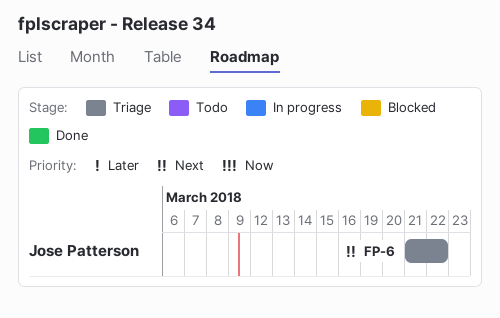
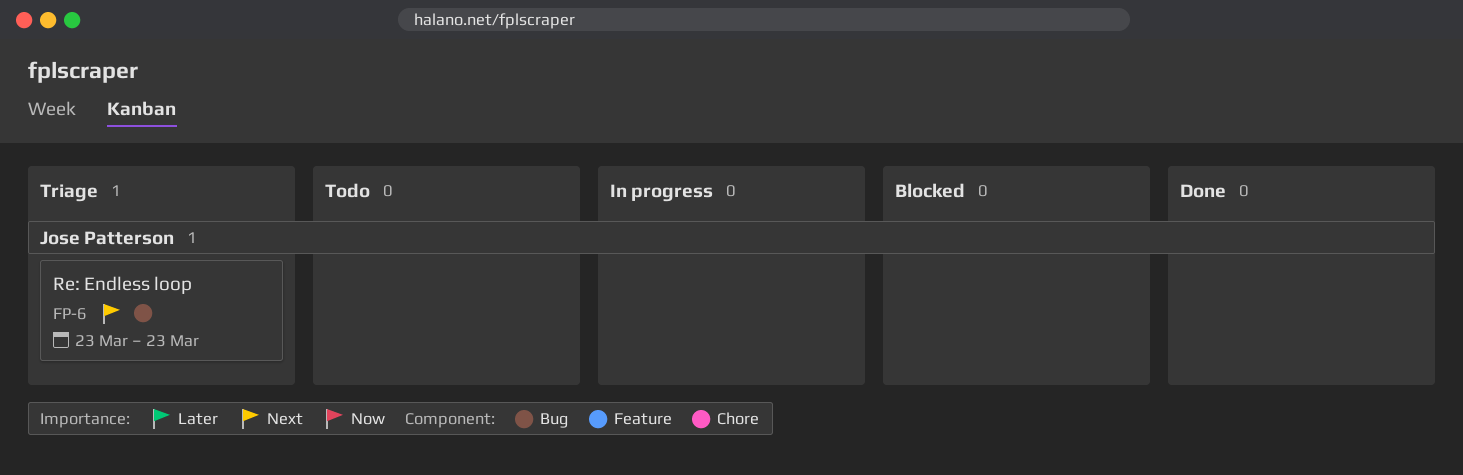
FP-6, start: Mar 21 -> Mar 23
FP-6, due: Mar 22 -> Mar 23

